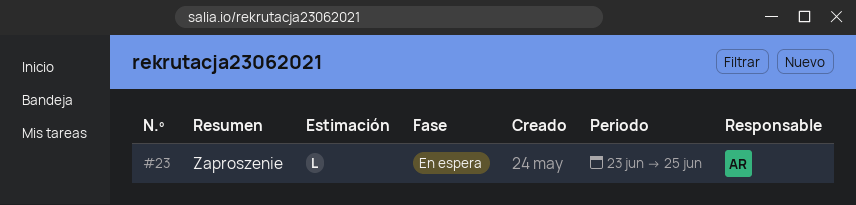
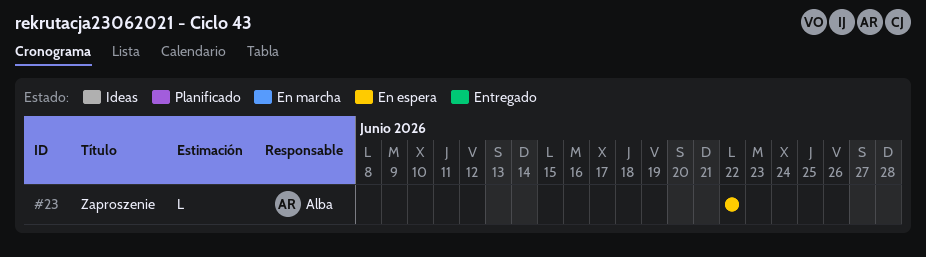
#23, start: Jun 23 -> Jun 22
#23, due: Jun 25 -> Jun 22

